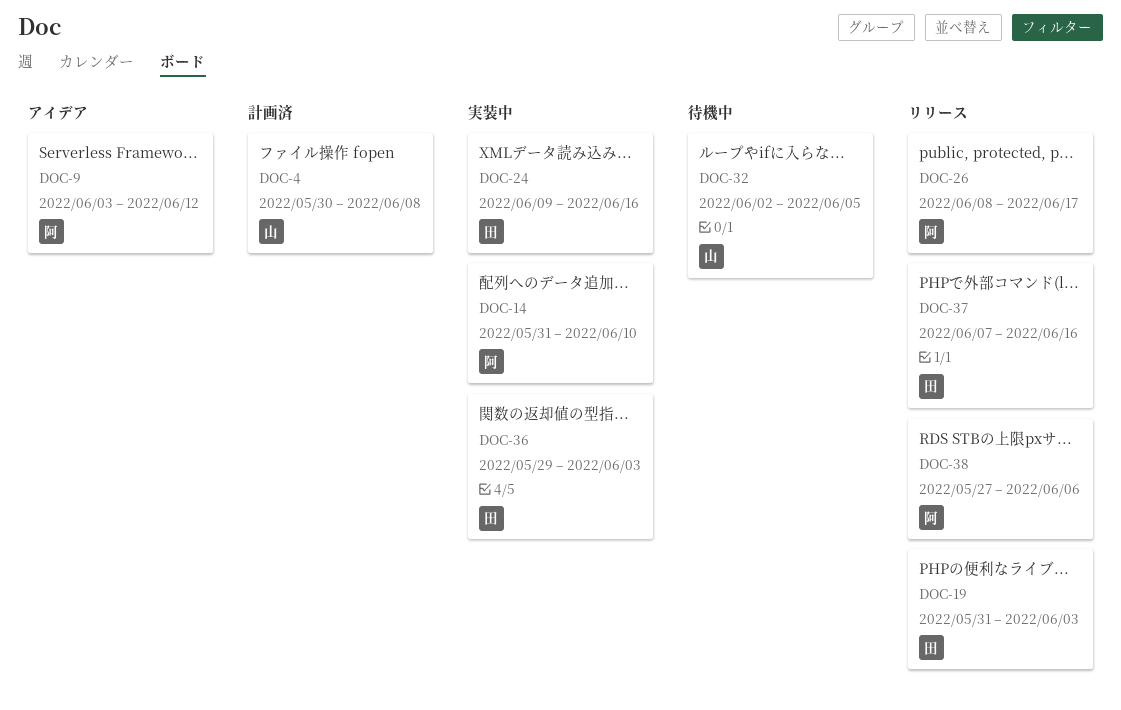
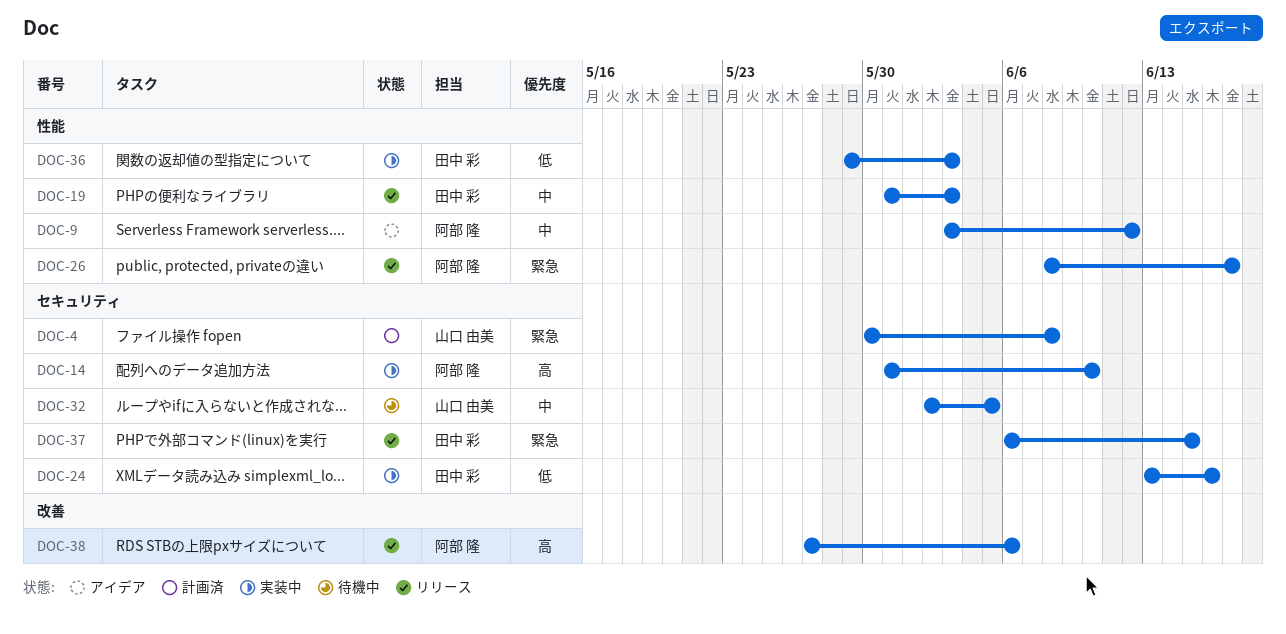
DOC-24, start: Jun 9 -> Jun 13
DOC-37, start: Jun 7 -> Jun 6
DOC-37, due: Jun 16 -> Jun 15

